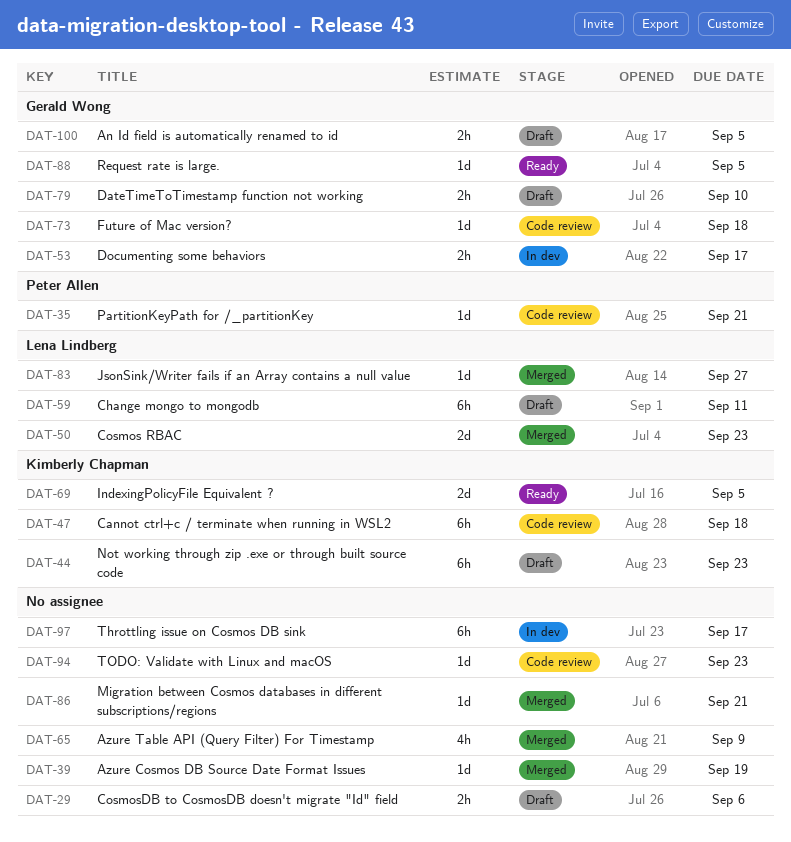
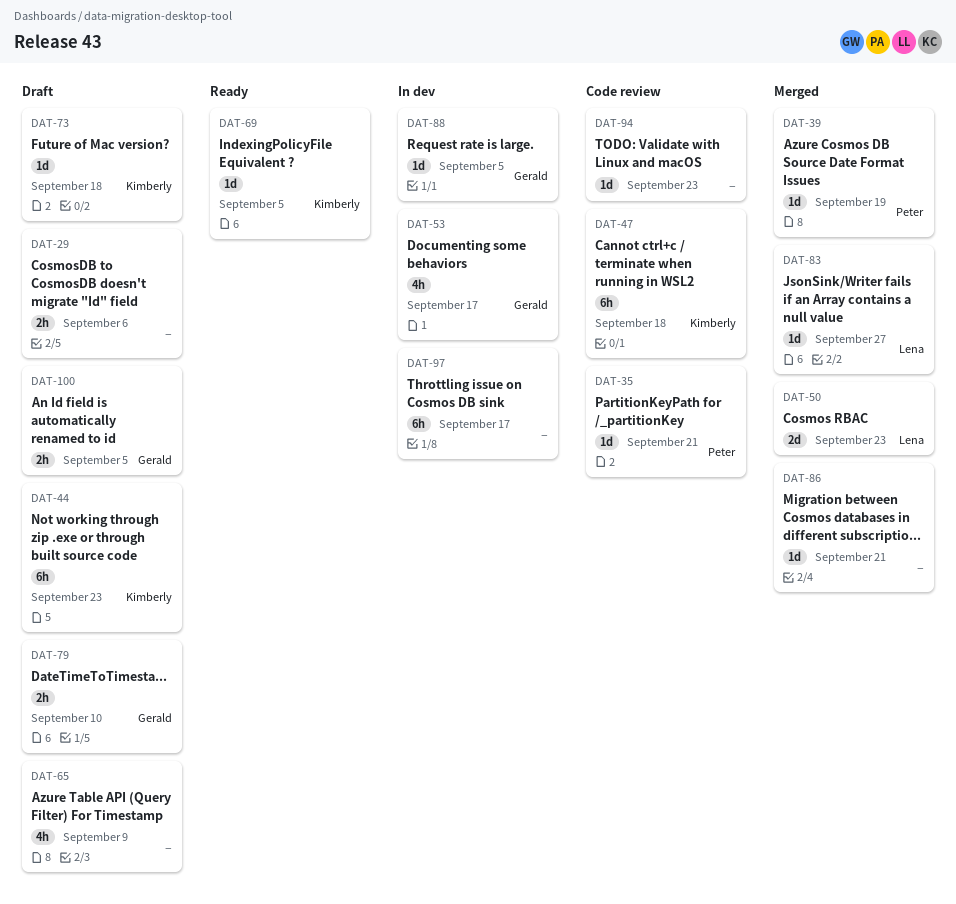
DAT-39, owner: none -> Peter Allen
DAT-53, estimate: 2h -> 4h
DAT-59: present -> none
DAT-65, status: Merged -> Draft
DAT-69, estimate: 2d -> 1d
DAT-73, status: Code review -> Draft
DAT-73, owner: Gerald Wong -> Kimberly Chapman
DAT-88, status: Ready -> In dev

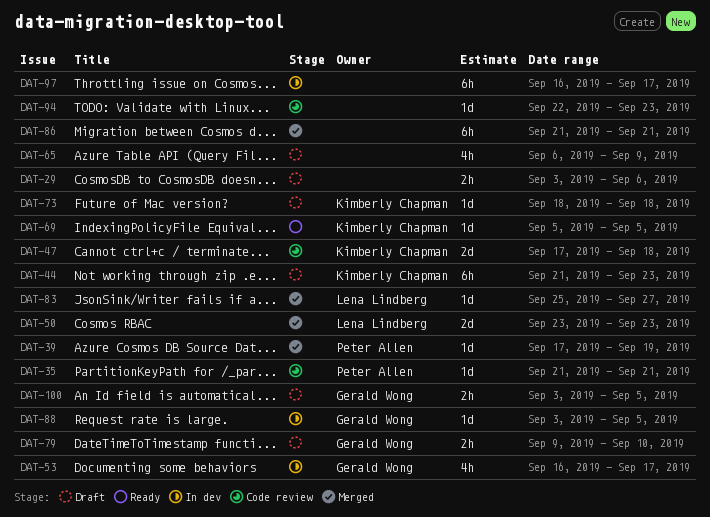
DAT-47, estimate: 6h -> 2d
DAT-86, estimate: 1d -> 6h

